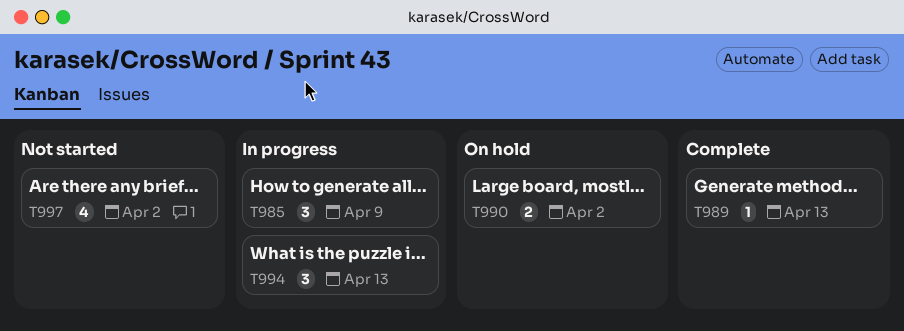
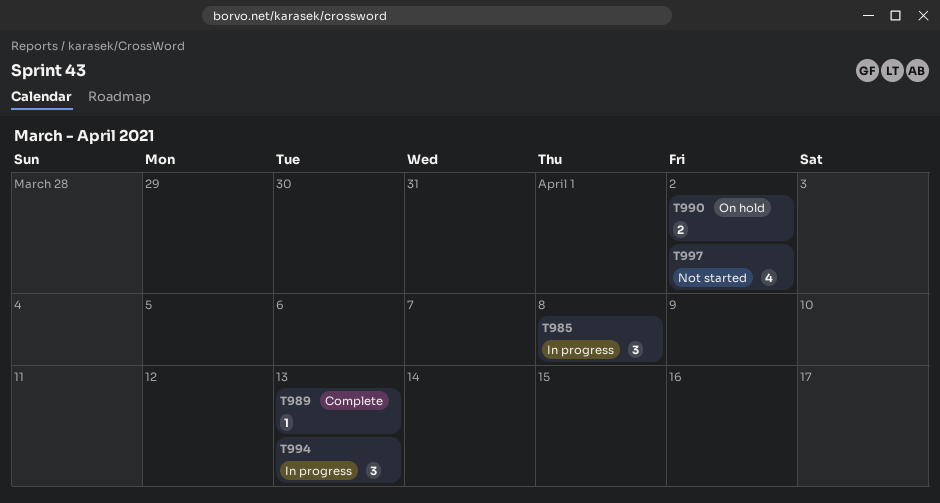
T985, due: Apr 9 -> Apr 8

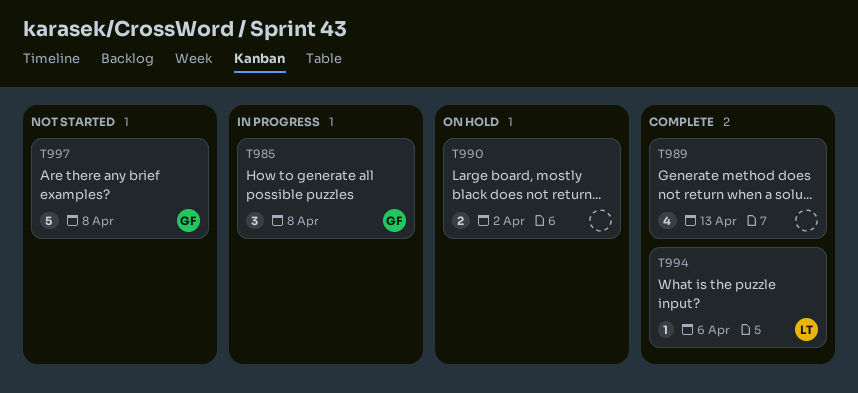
T989, estimate: 1 -> 4
T994, status: In progress -> Complete
T994, estimate: 3 -> 1
T994, due: Apr 13 -> Apr 6
T997, estimate: 4 -> 5
T997, due: Apr 2 -> Apr 8

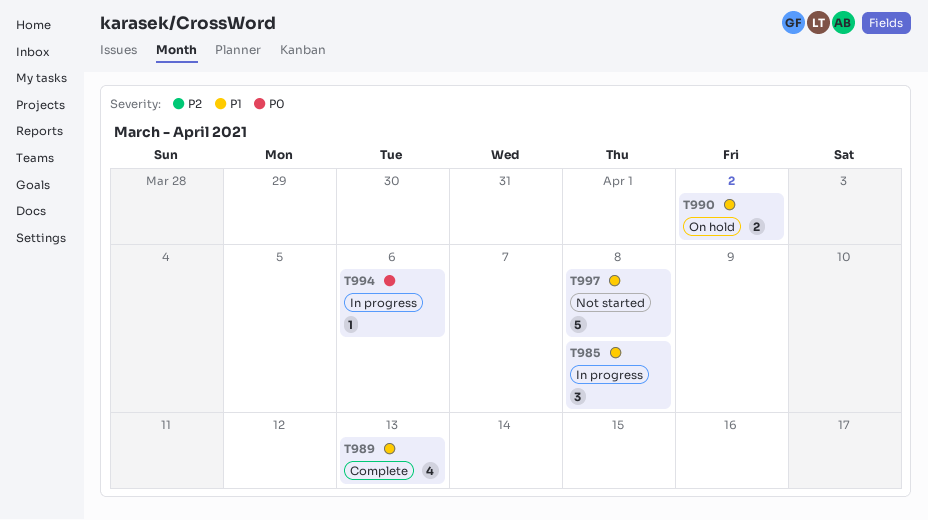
T994, status: Complete -> In progress

